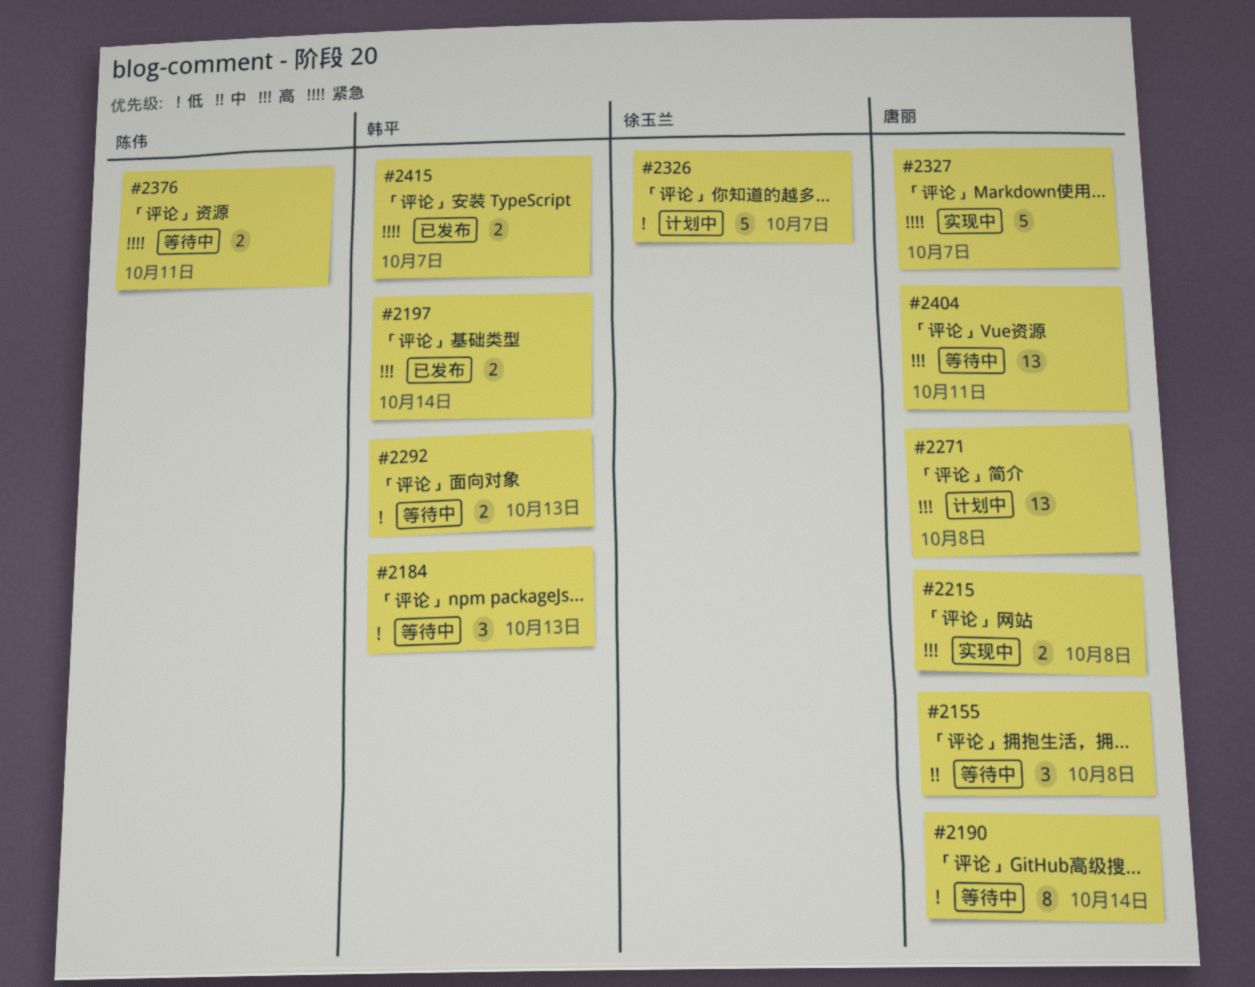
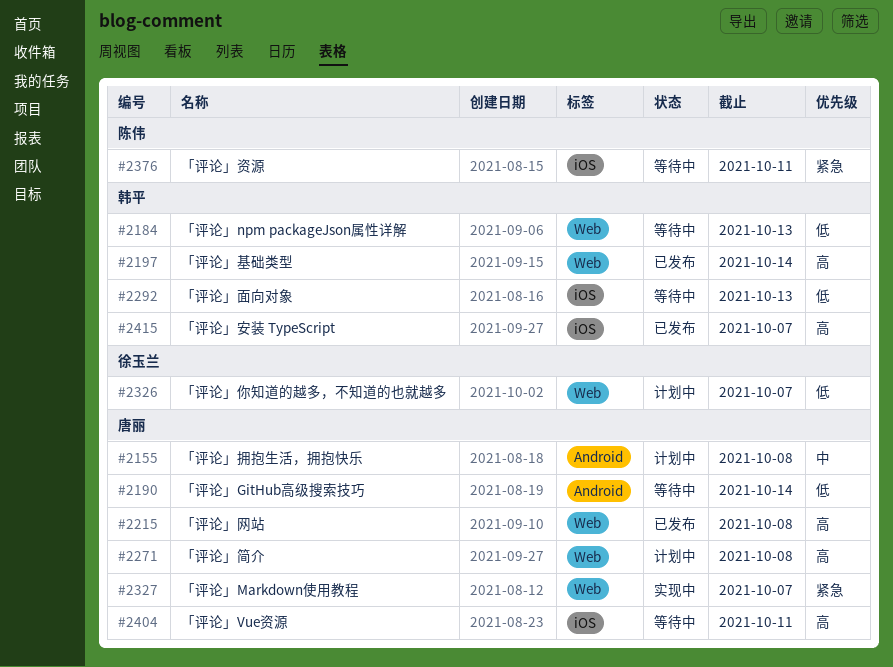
#2155, status: 等待中 -> 计划中
#2215, status: 实现中 -> 已发布
#2415, priority: 紧急 -> 高

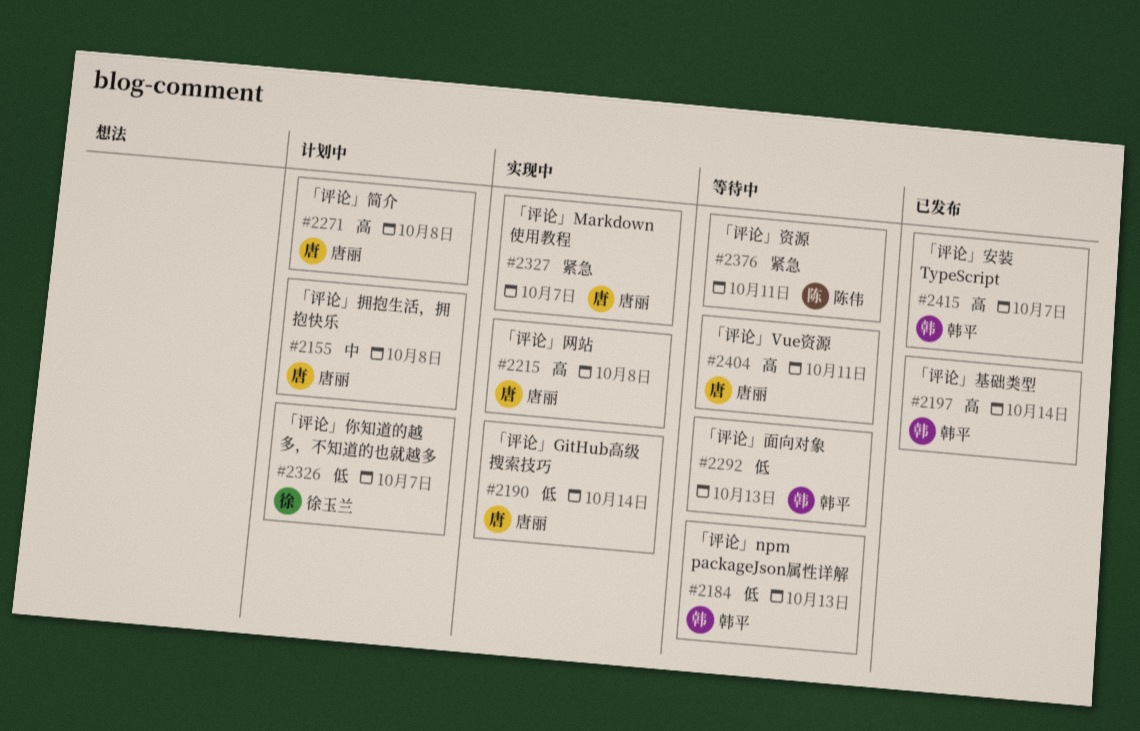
#2190, status: 等待中 -> 实现中
#2215, status: 已发布 -> 实现中

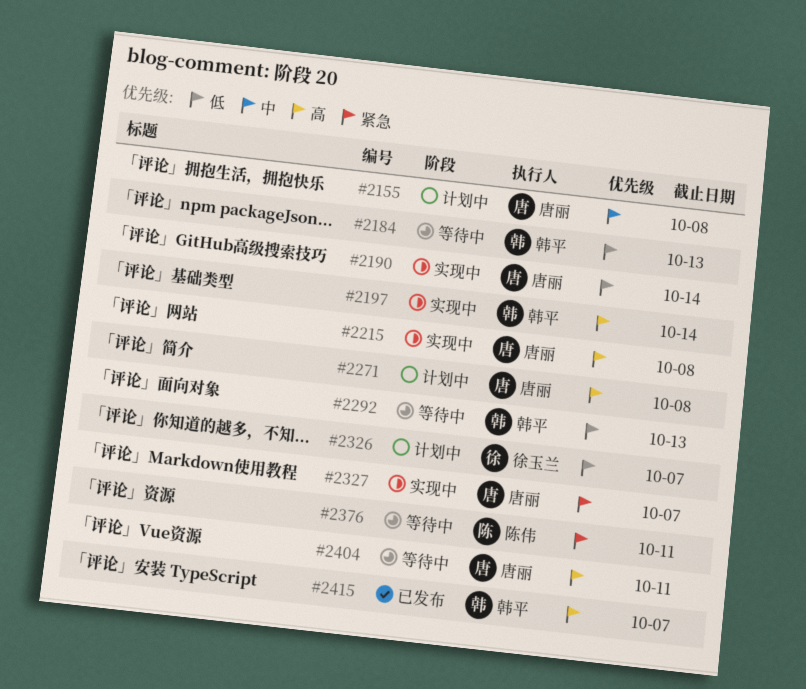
#2197, status: 已发布 -> 实现中

